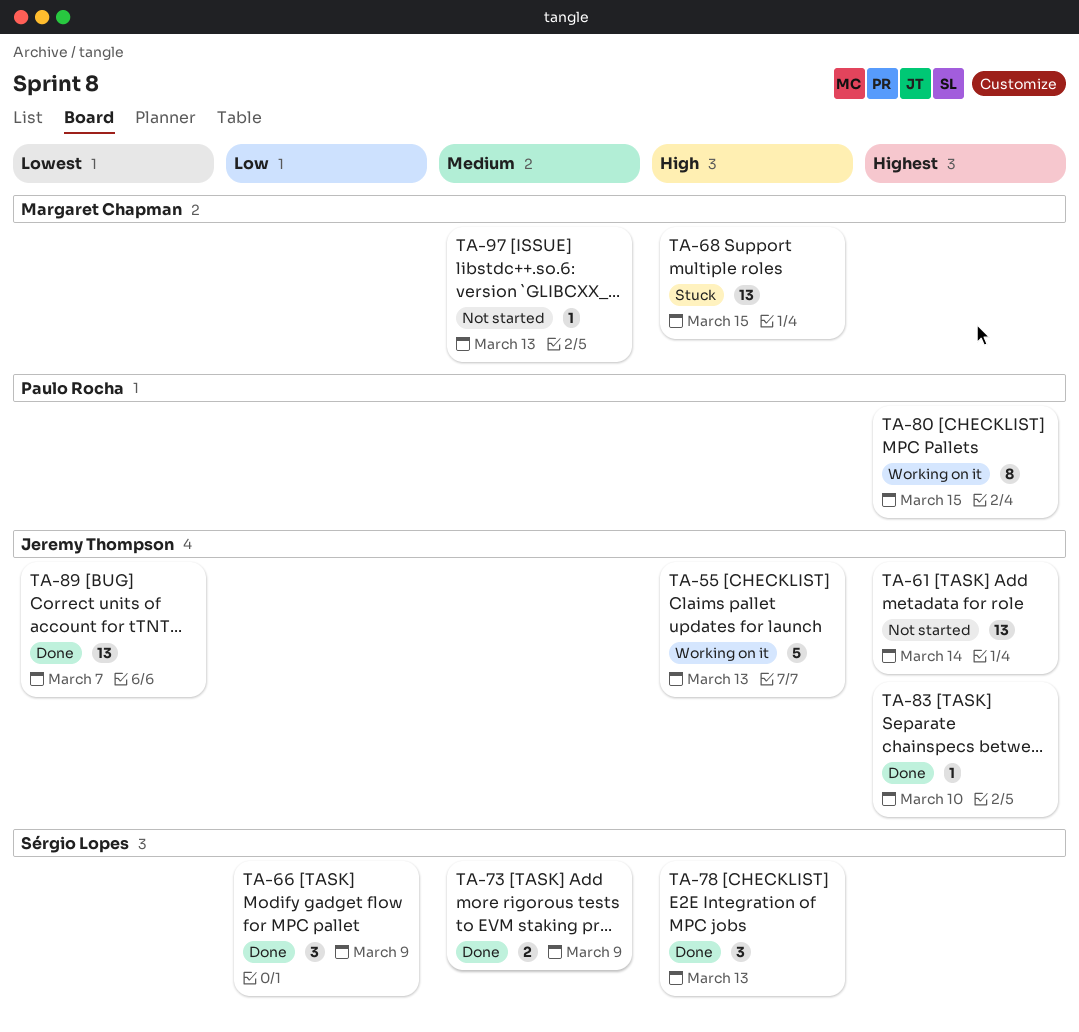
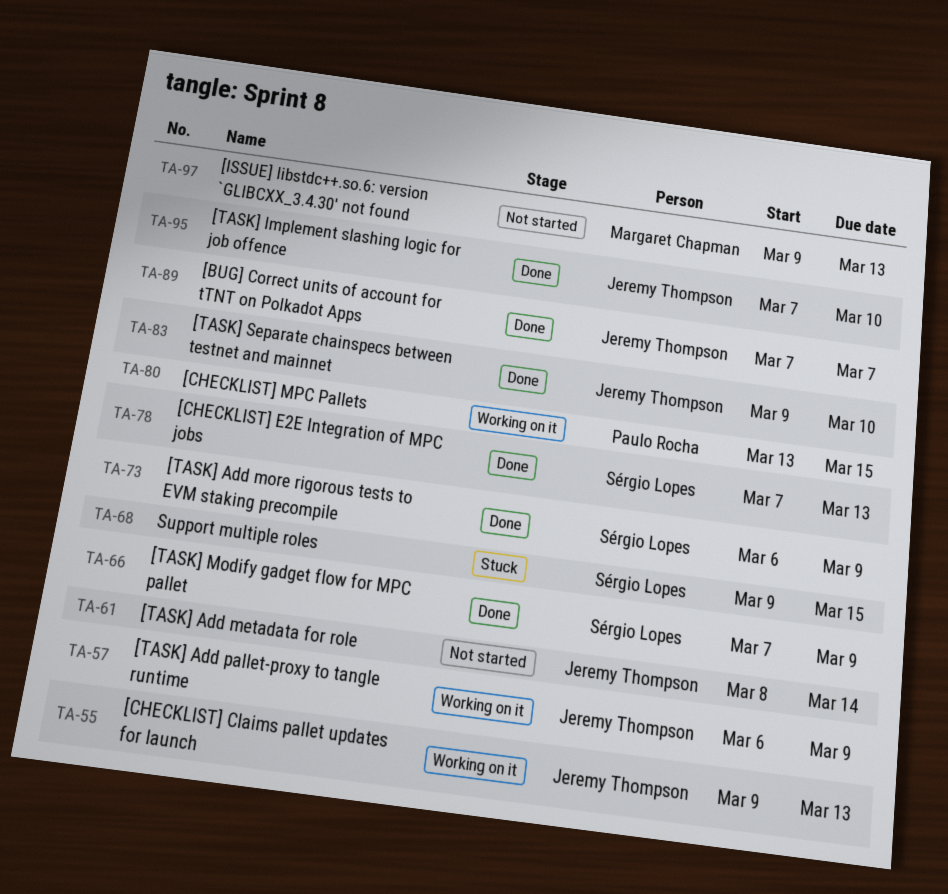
TA-57: none -> present
TA-68, owner: Margaret Chapman -> Sérgio Lopes
TA-95: none -> present

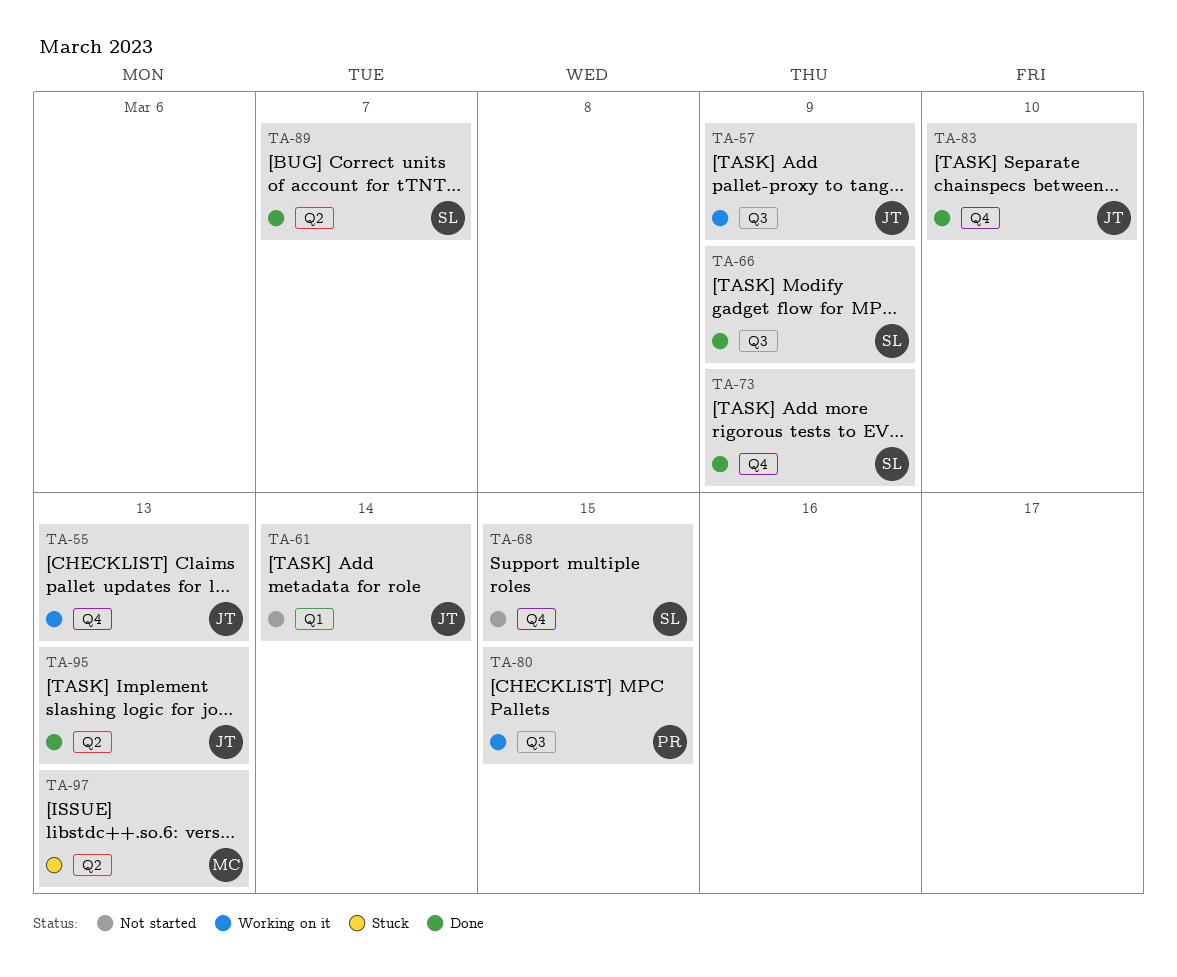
TA-68, status: Stuck -> Not started
TA-78: present -> none
TA-89, owner: Jeremy Thompson -> Sérgio Lopes
TA-95, due: Mar 10 -> Mar 13
TA-97, status: Not started -> Stuck

